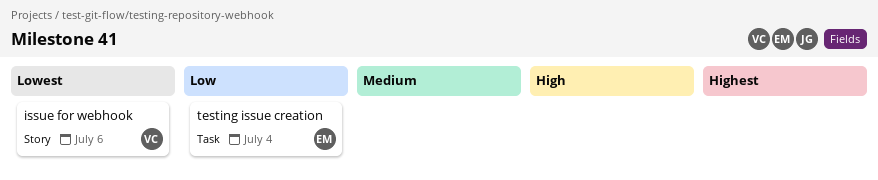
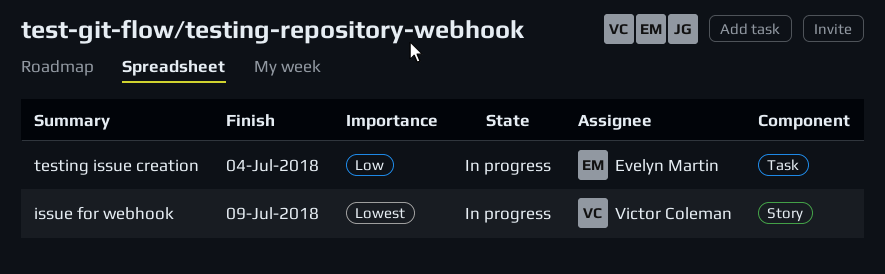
issue for webhook, due: Jul 6 -> Jul 9

